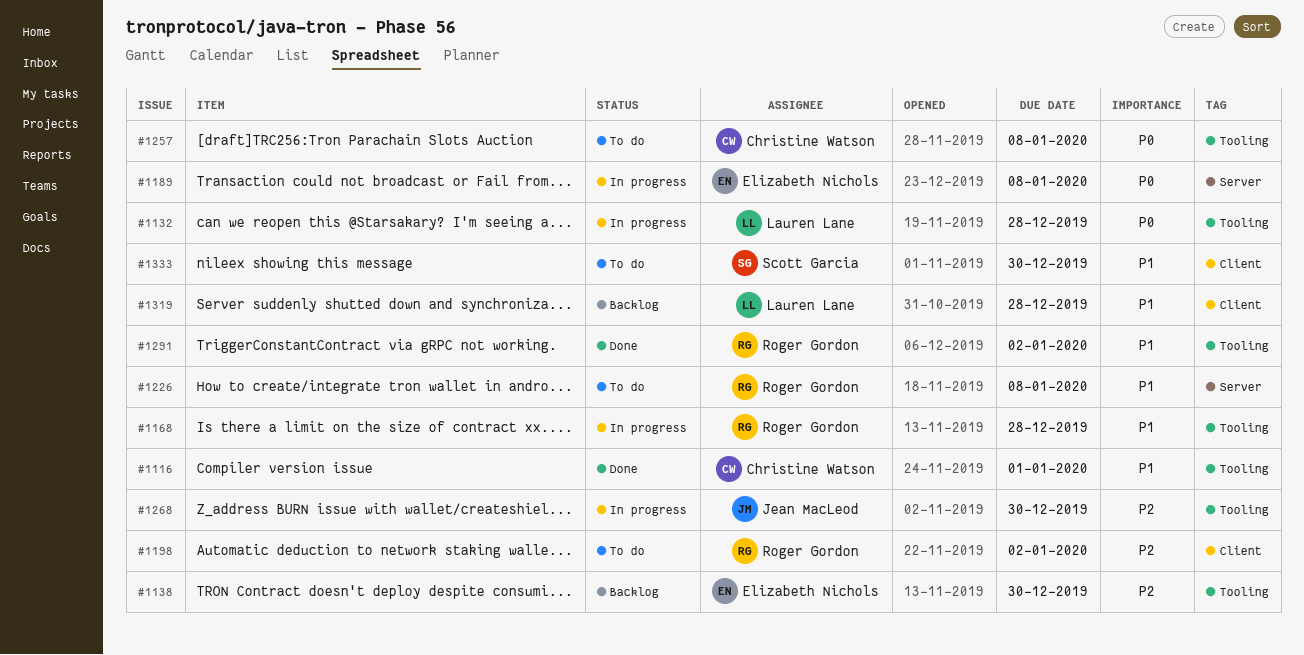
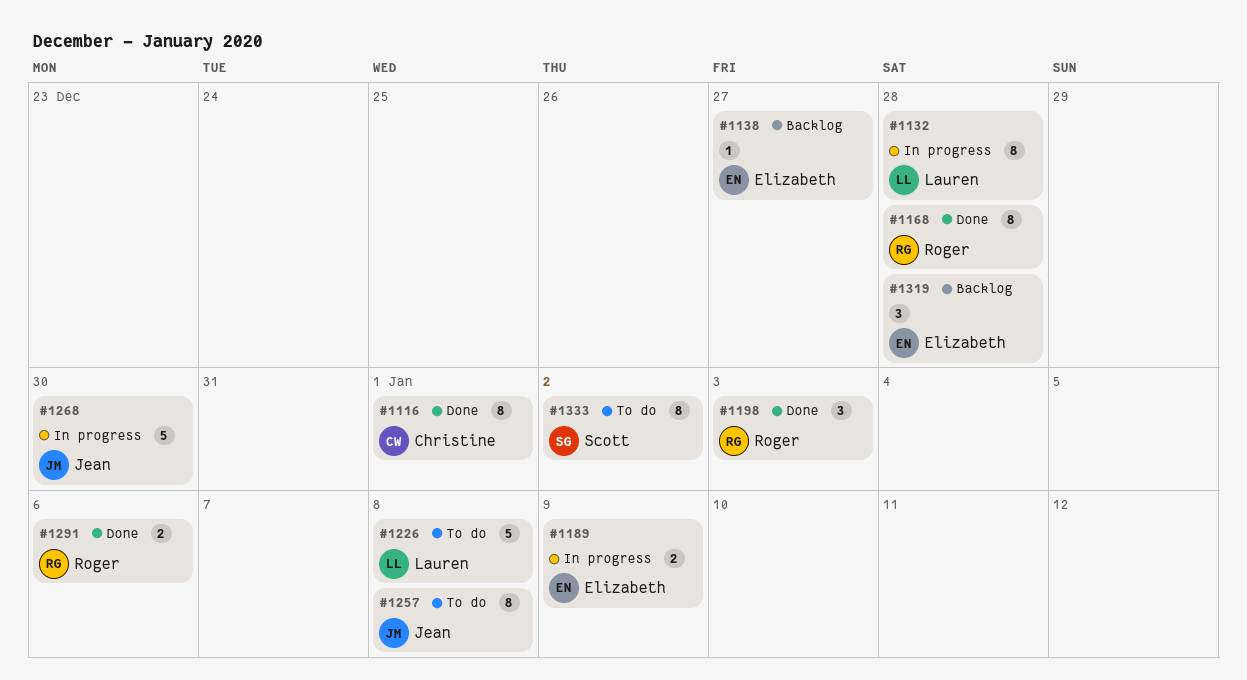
#1138, due: Dec 30 -> Dec 27
#1168, status: In progress -> Done
#1189, due: Jan 8 -> Jan 9
#1198, status: To do -> Done
#1198, due: Jan 2 -> Jan 3
#1226, owner: Roger Gordon -> Lauren Lane
#1257, owner: Christine Watson -> Jean MacLeod
#1291, due: Jan 2 -> Jan 6
#1319, owner: Lauren Lane -> Elizabeth Nichols
#1333, due: Dec 30 -> Jan 2

